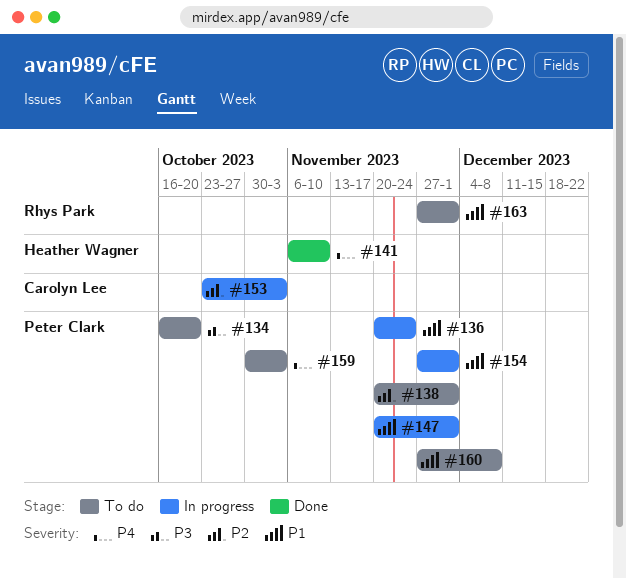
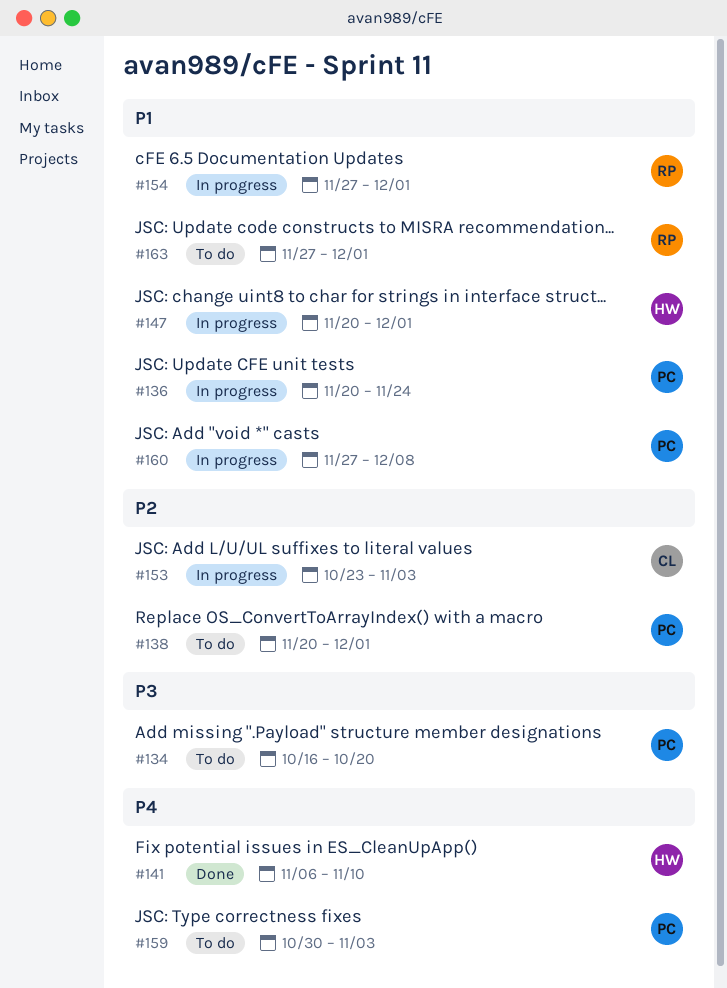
#147, owner: Peter Clark -> Heather Wagner
#154, owner: Peter Clark -> Rhys Park
#160, status: To do -> In progress

